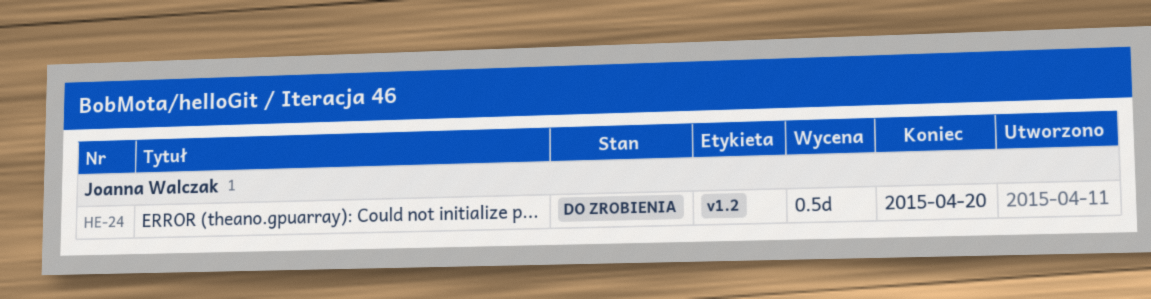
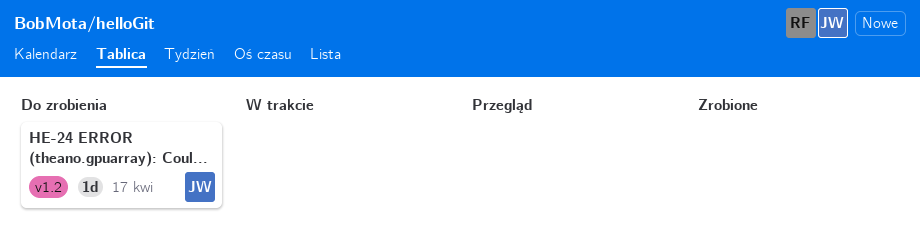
HE-24, estimate: 0.5d -> 1d
HE-24, due: Apr 20 -> Apr 17

